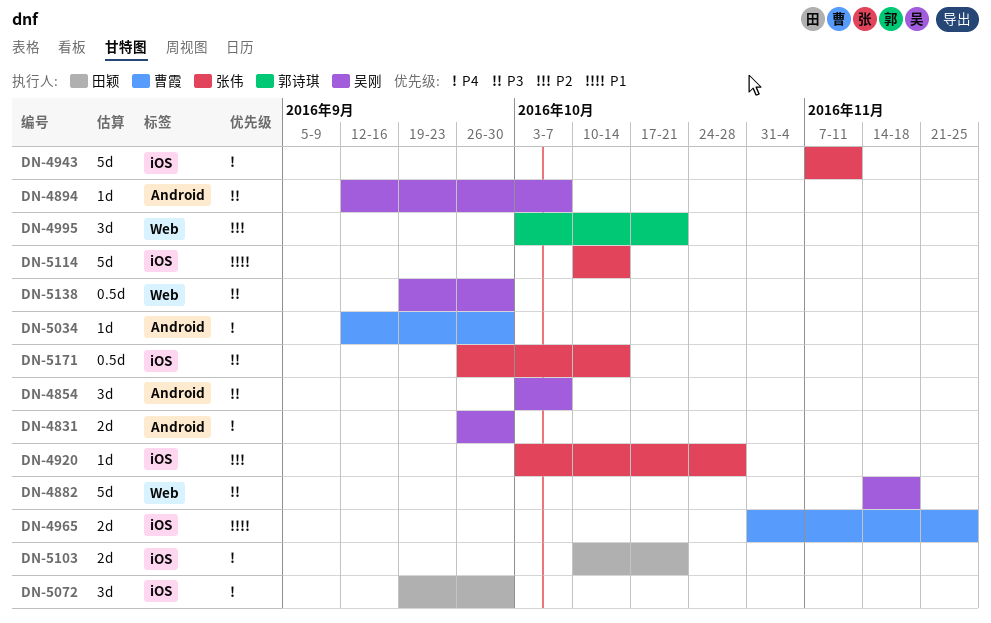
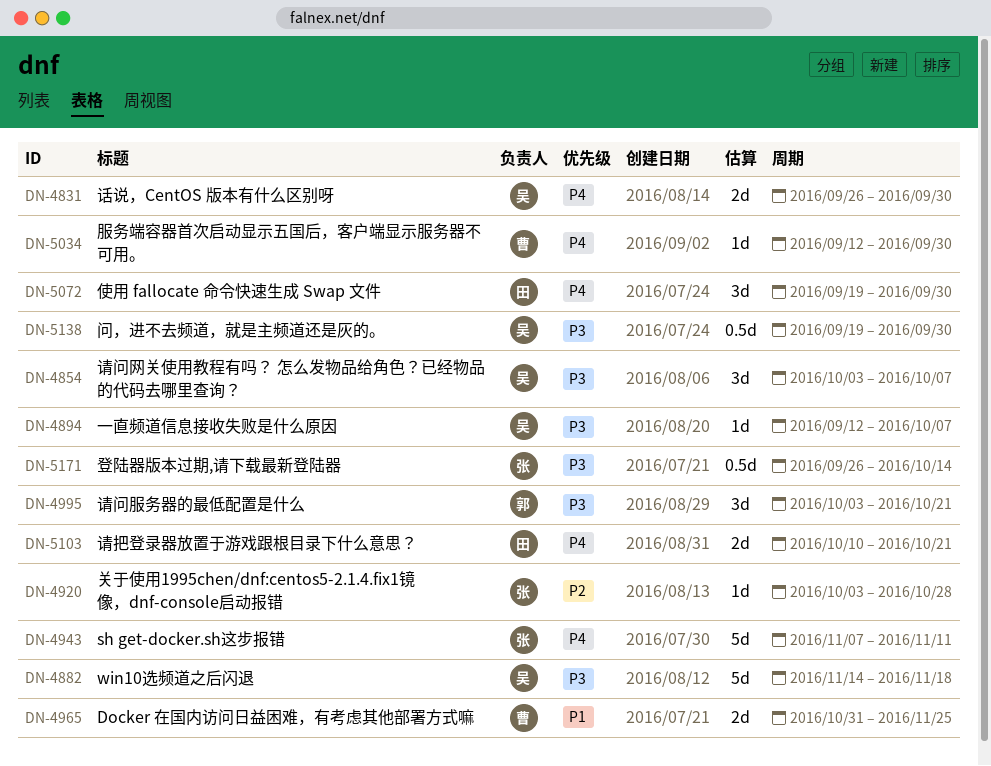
DN-4995, priority: P2 -> P3
DN-5114: present -> none

